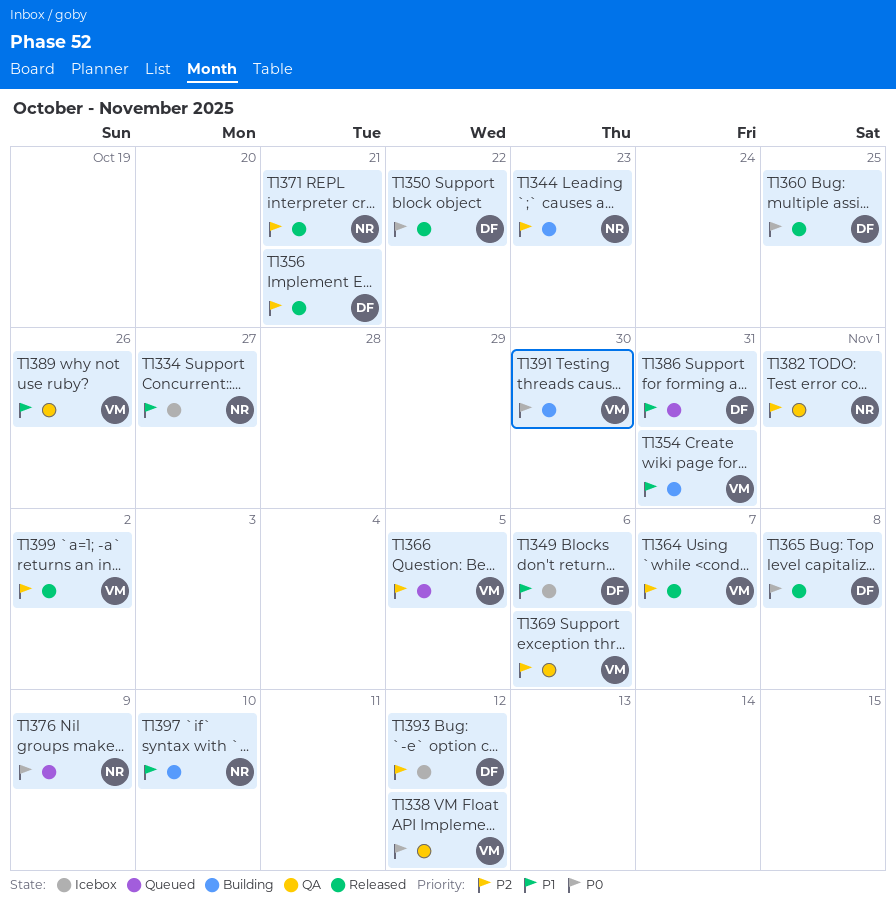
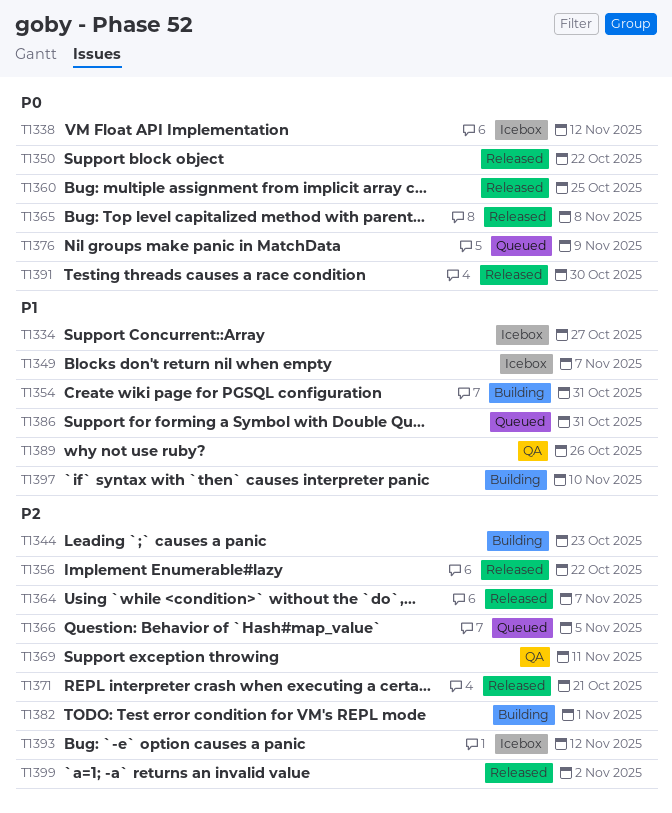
T1338, status: QA -> Icebox
T1349, due: Nov 6 -> Nov 7
T1356, due: Oct 21 -> Oct 22
T1369, due: Nov 6 -> Nov 11
T1382, status: QA -> Building
T1391, status: Building -> Released

